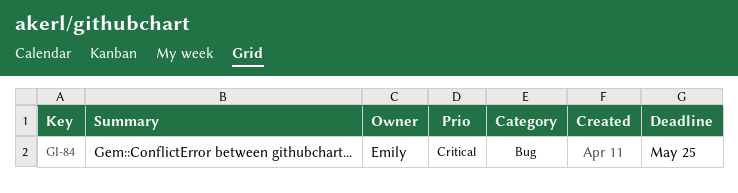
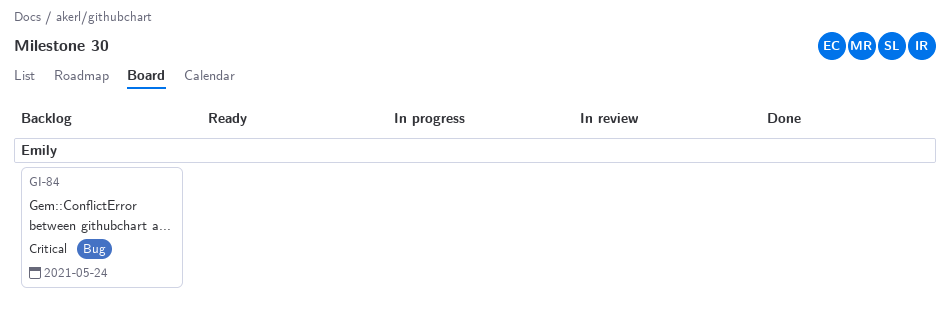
GI-84, due: May 25 -> May 24

